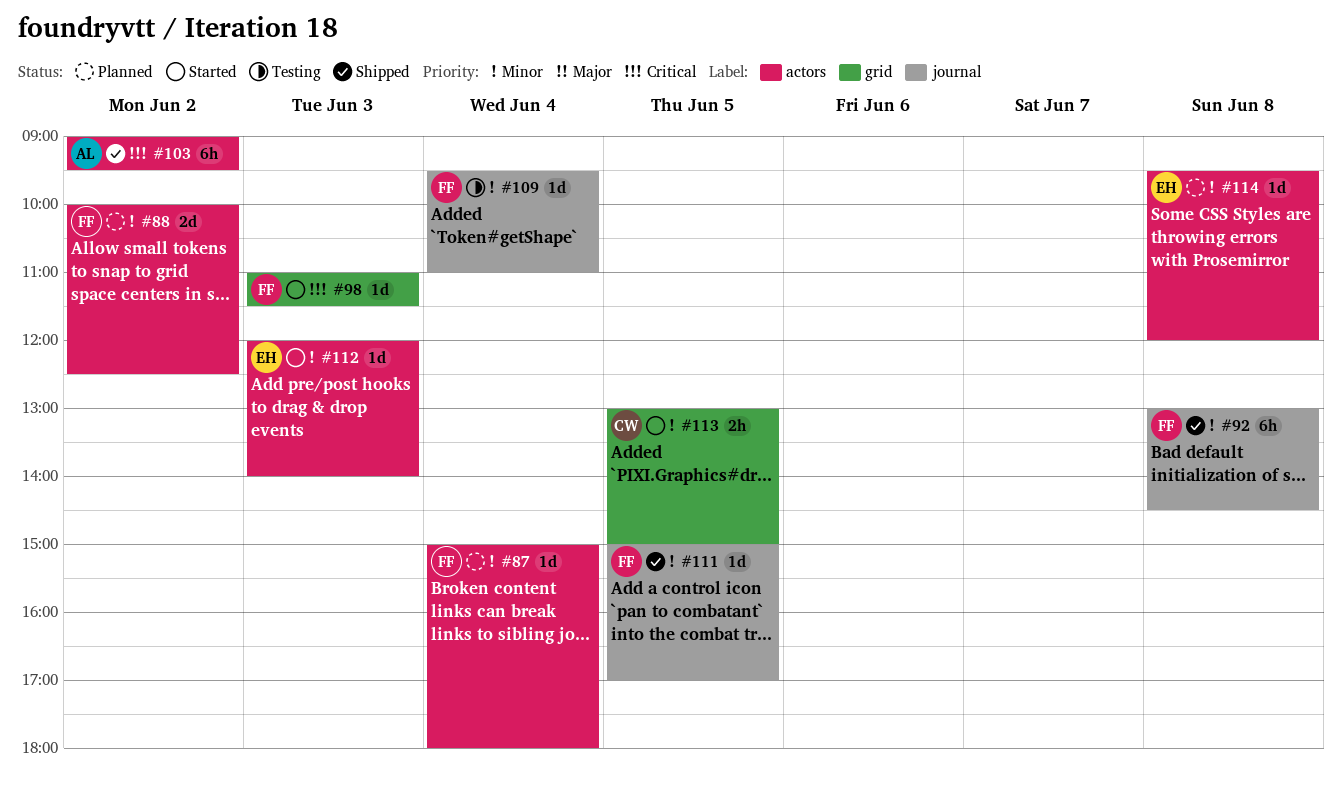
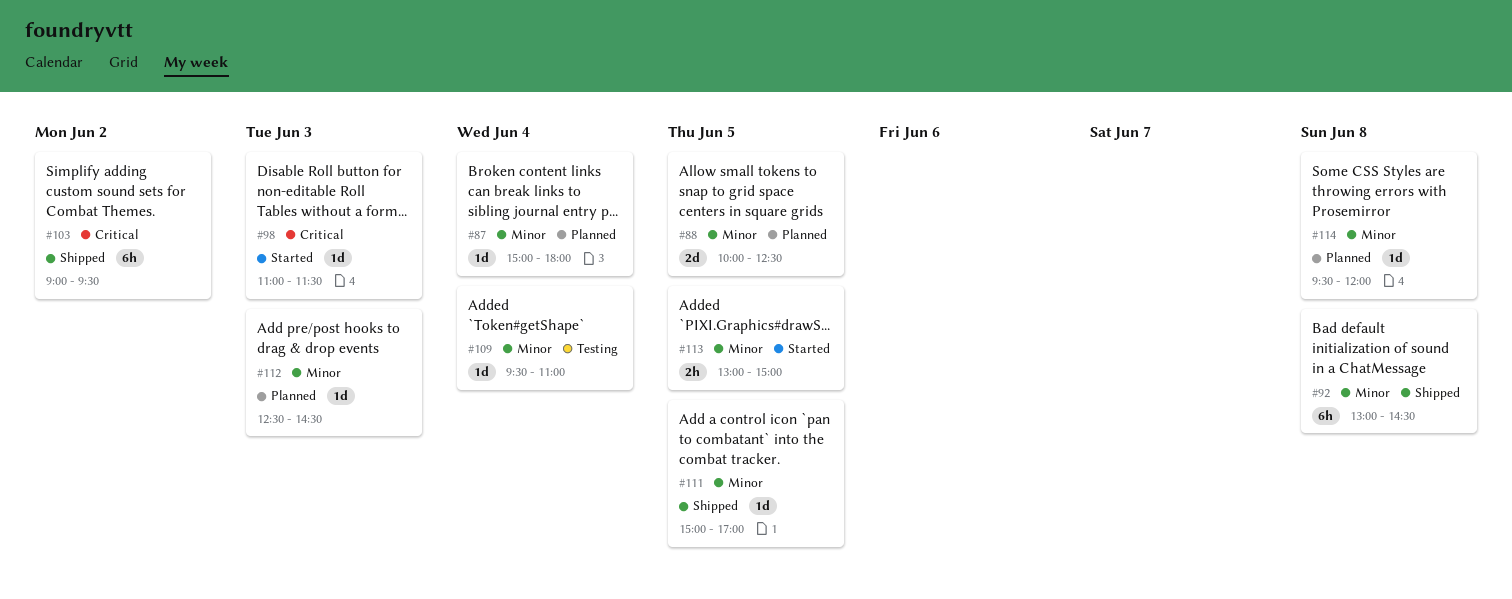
#88, day: Jun 2 -> Jun 5
#112, status: Started -> Planned
#112, begins: 12:00 -> 12:30
#112, ends: 14:00 -> 14:30

